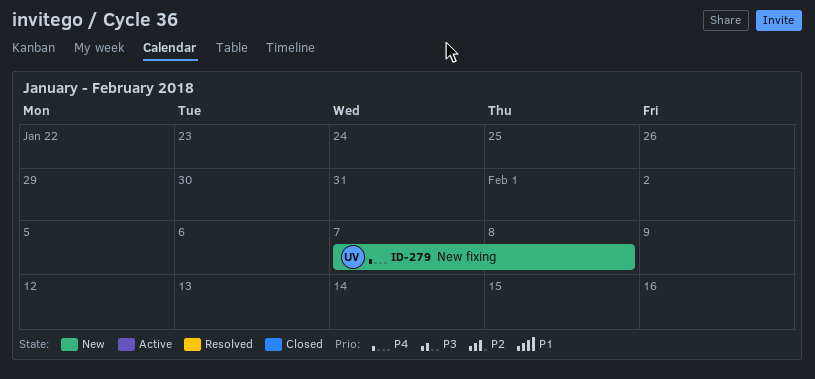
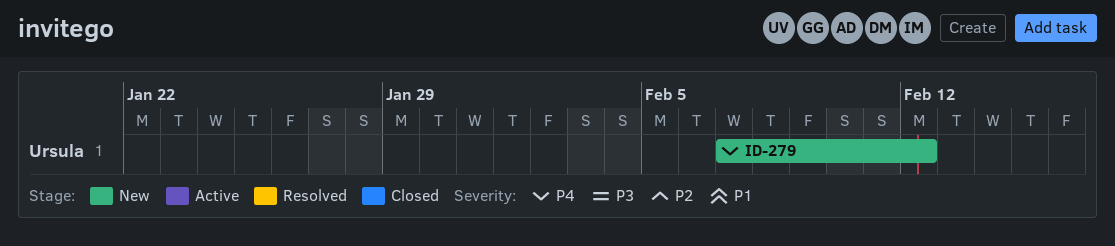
ID-279, due: Feb 8 -> Feb 12

